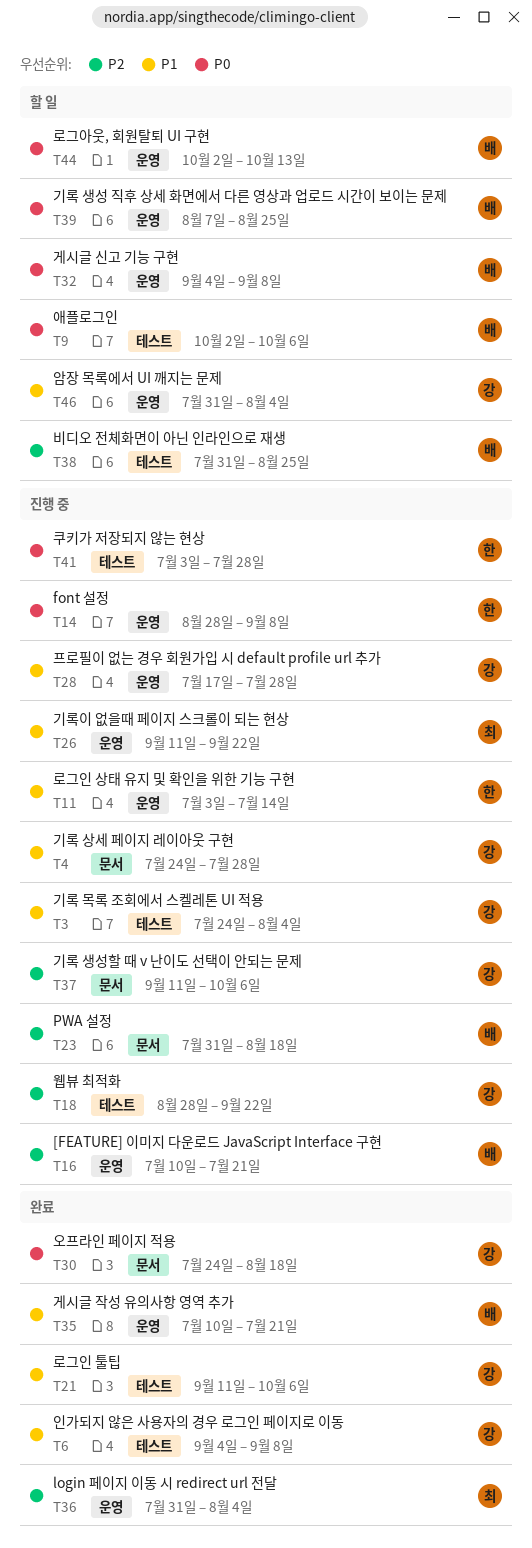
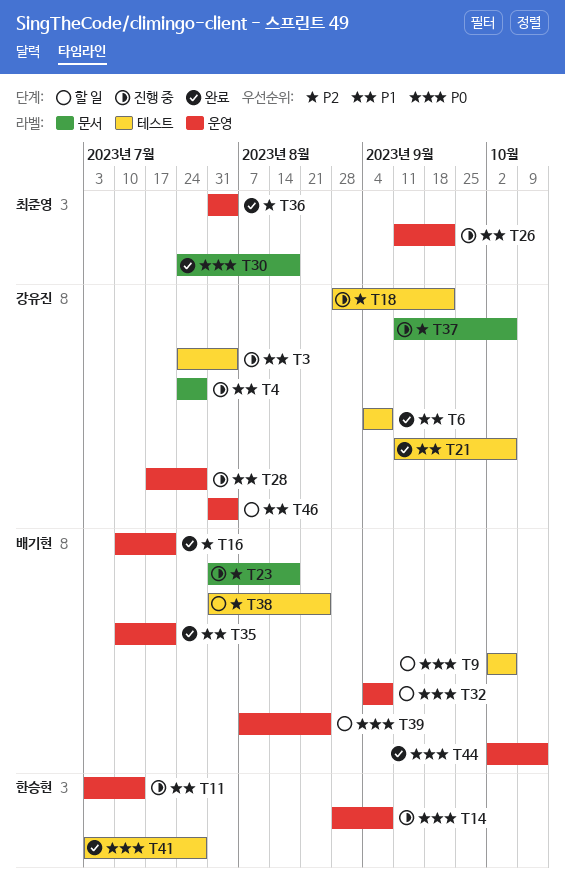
T16, status: 진행 중 -> 완료
T30, owner: 강유진 -> 최준영
T41, status: 진행 중 -> 완료
T44, status: 할 일 -> 완료

